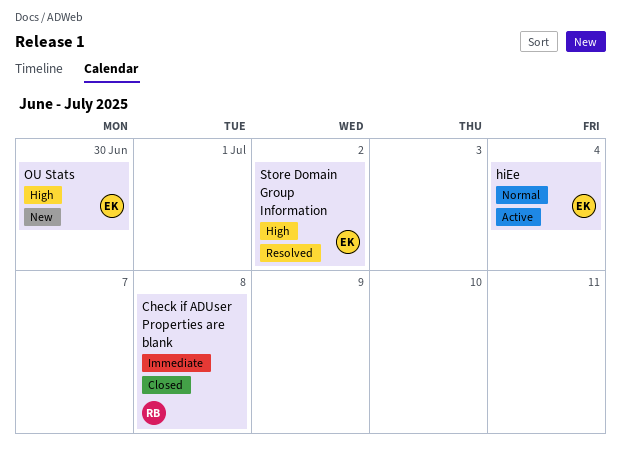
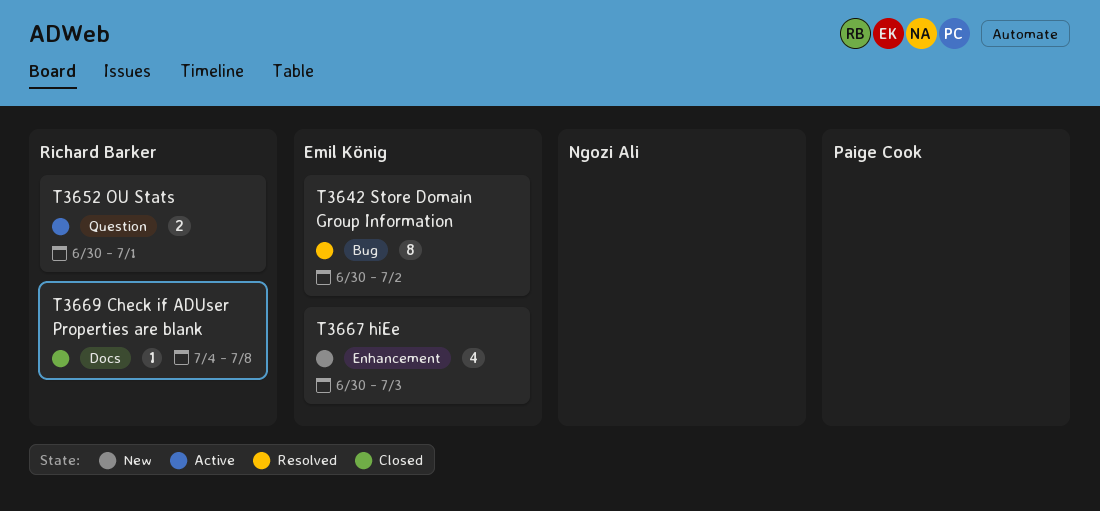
hiEe, status: Active -> New
hiEe, due: Jul 4 -> Jul 3
OU Stats, status: New -> Active
OU Stats, owner: Emil König -> Richard Barker
OU Stats, due: Jun 30 -> Jul 1

